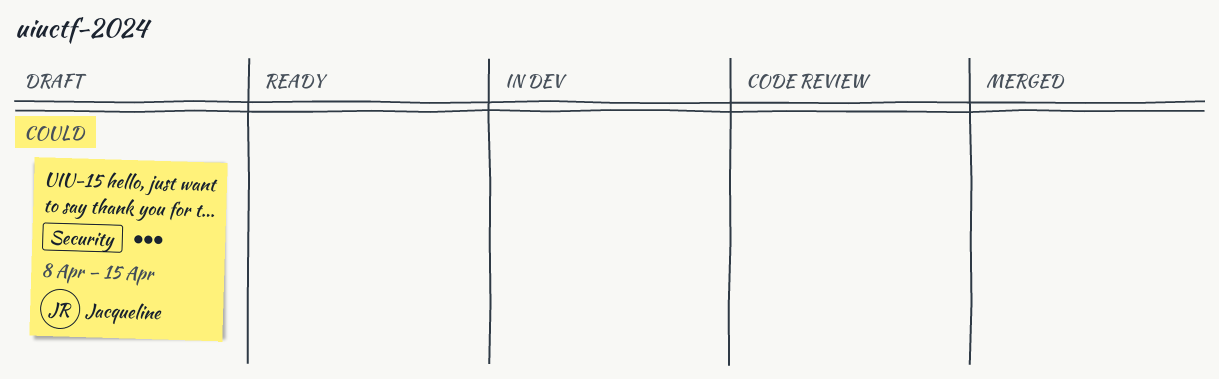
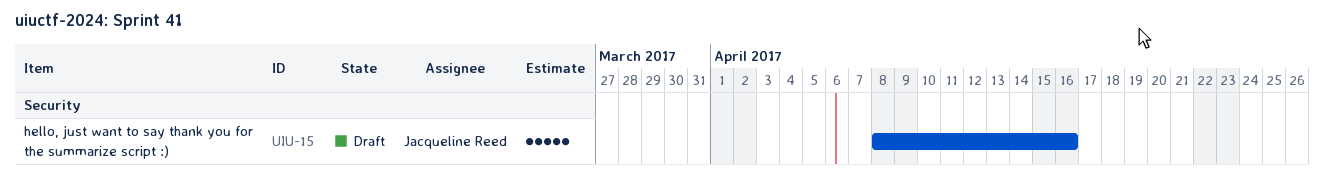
UIU-15, estimate: 3 -> 5
UIU-15, due: Apr 15 -> Apr 16

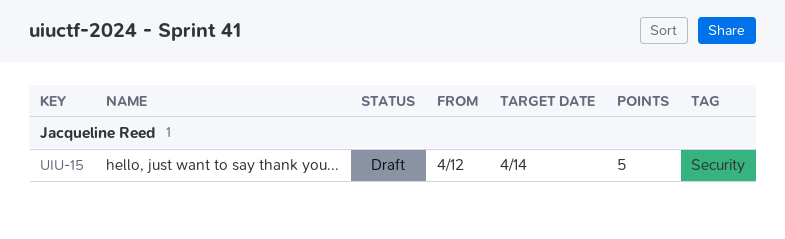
UIU-15, start: Apr 8 -> Apr 12
UIU-15, due: Apr 16 -> Apr 14

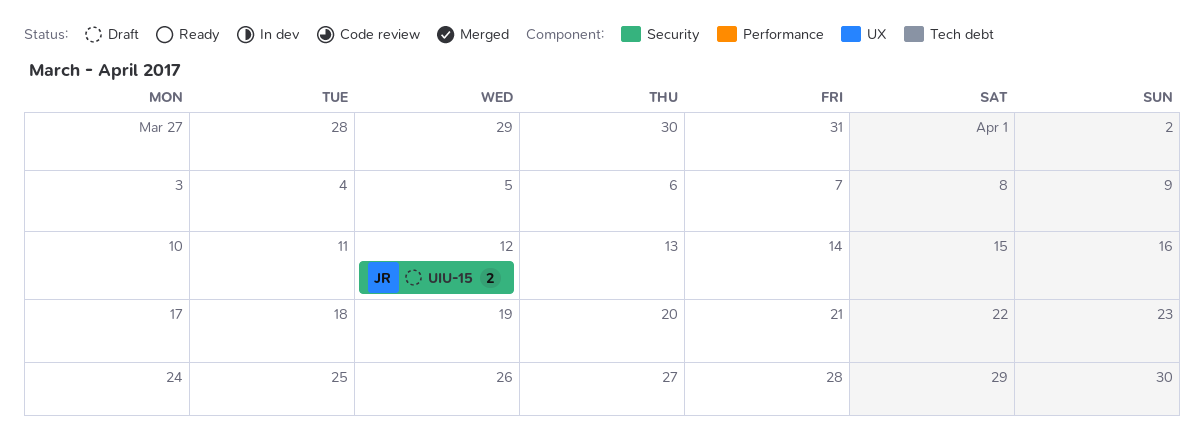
UIU-15, estimate: 5 -> 2
UIU-15, due: Apr 14 -> Apr 12

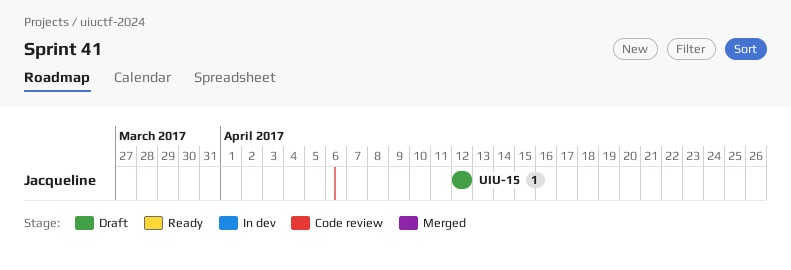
UIU-15, estimate: 2 -> 1

